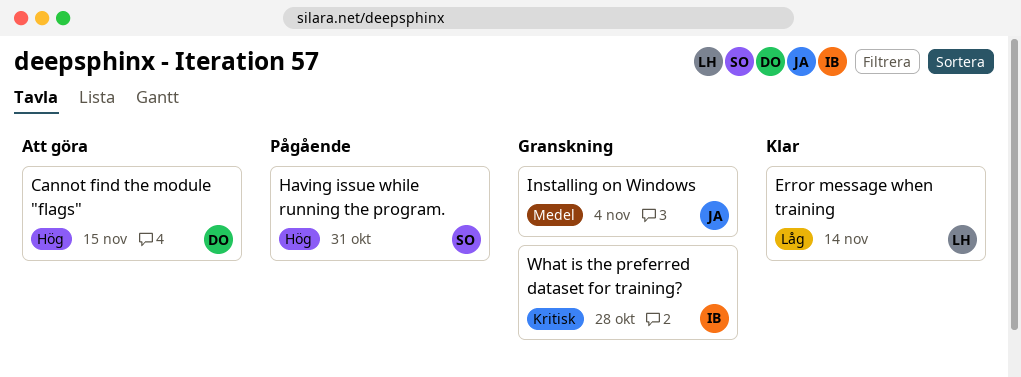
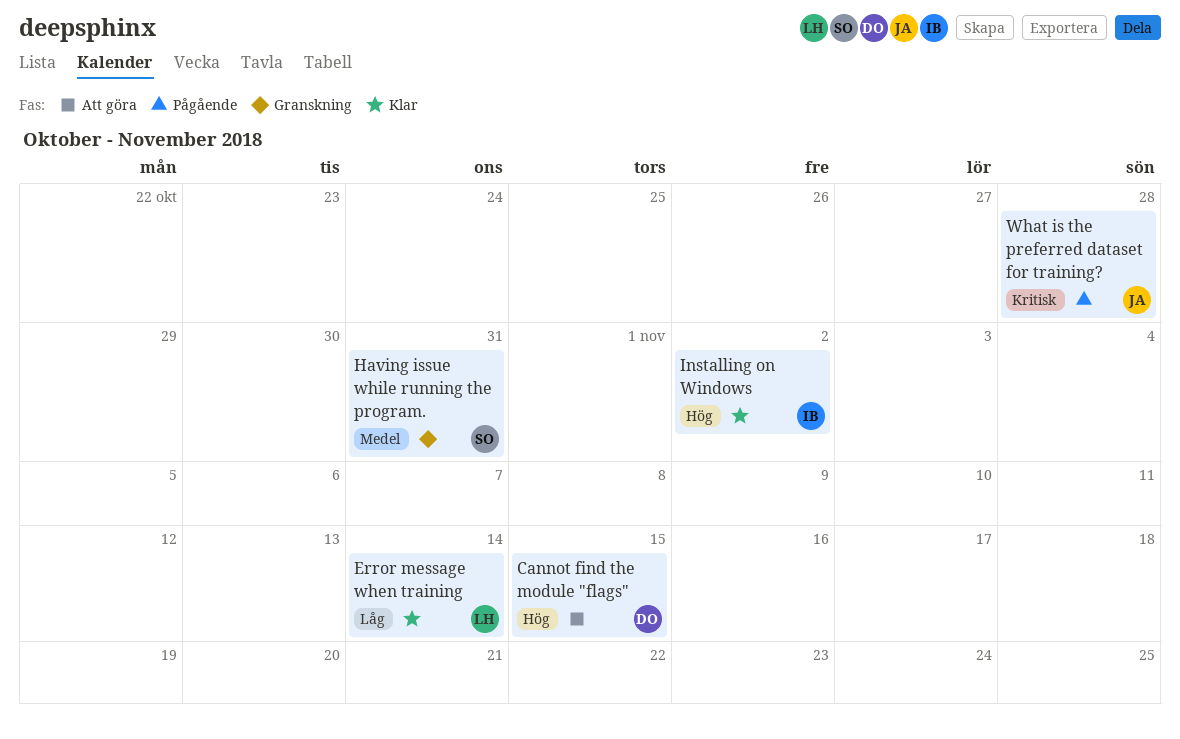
Having issue while running the program., status: Pågående -> Granskning
Having issue while running the program., priority: Hög -> Medel
Installing on Windows, status: Granskning -> Klar
Installing on Windows, owner: JA -> IB
Installing on Windows, priority: Medel -> Hög
Installing on Windows, due: Nov 4 -> Nov 2
What is the preferred dataset for training?, status: Granskning -> Pågående
What is the preferred dataset for training?, owner: IB -> JA

